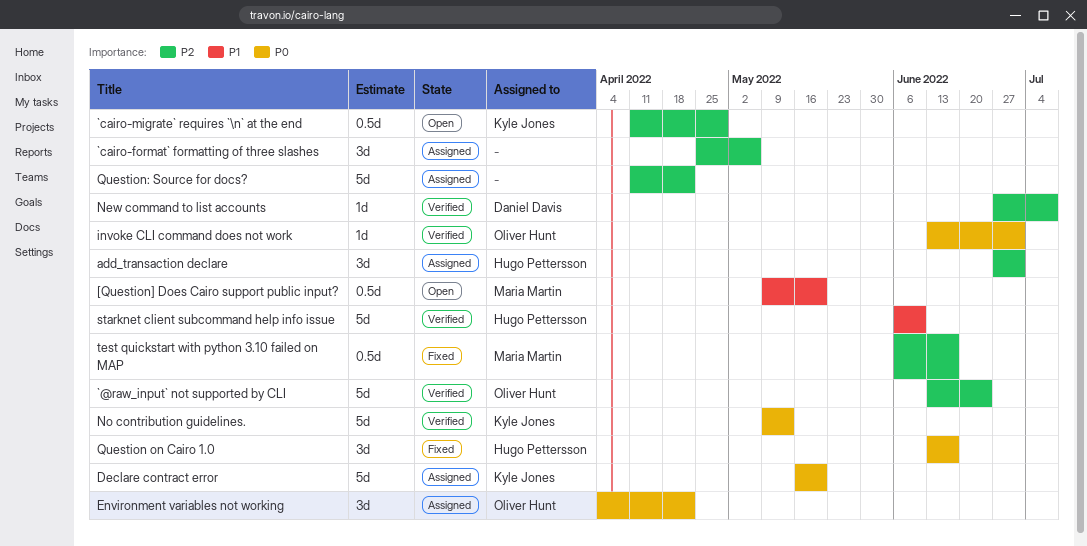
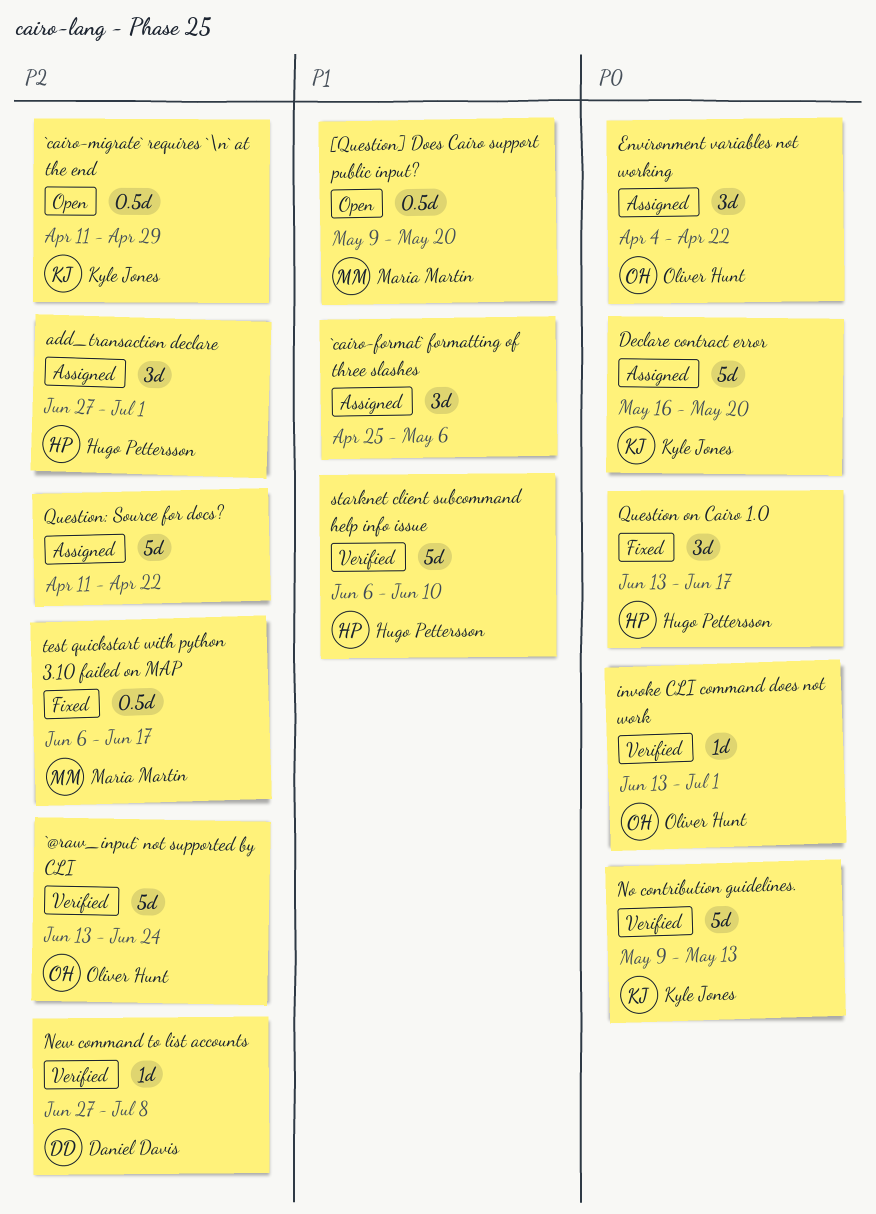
`cairo-format` formatting of three slashes, priority: P2 -> P1

